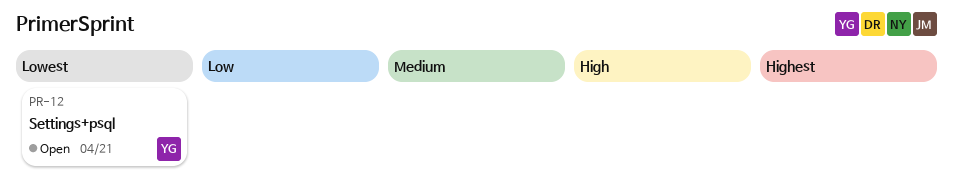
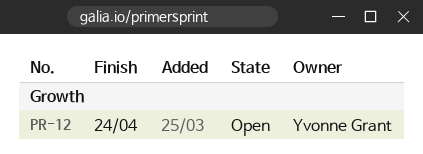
PR-12, due: Apr 21 -> Apr 24

